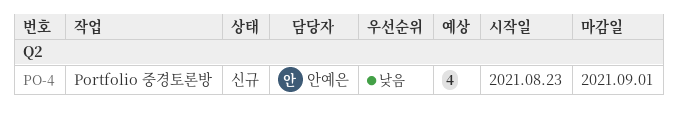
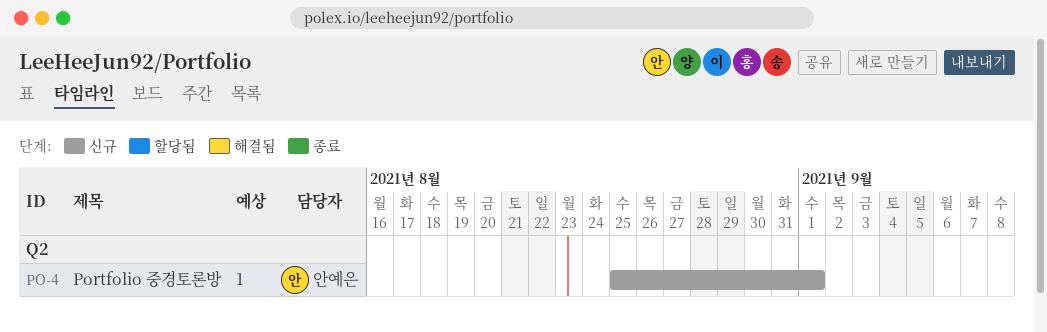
PO-4, estimate: 4 -> 1
PO-4, start: Aug 23 -> Aug 25

